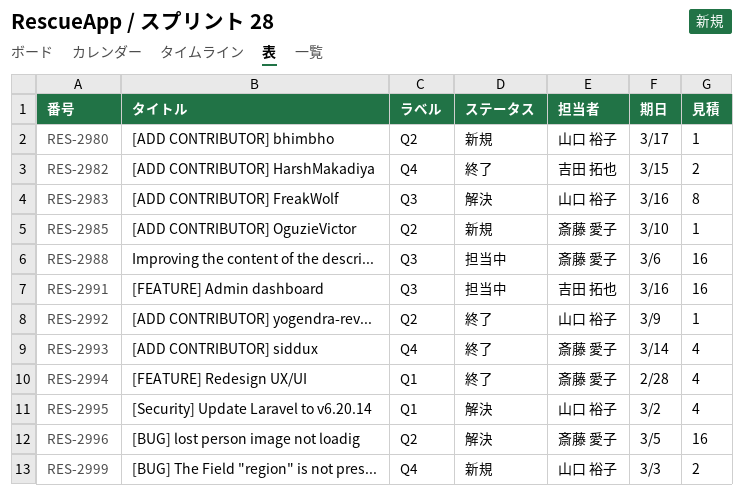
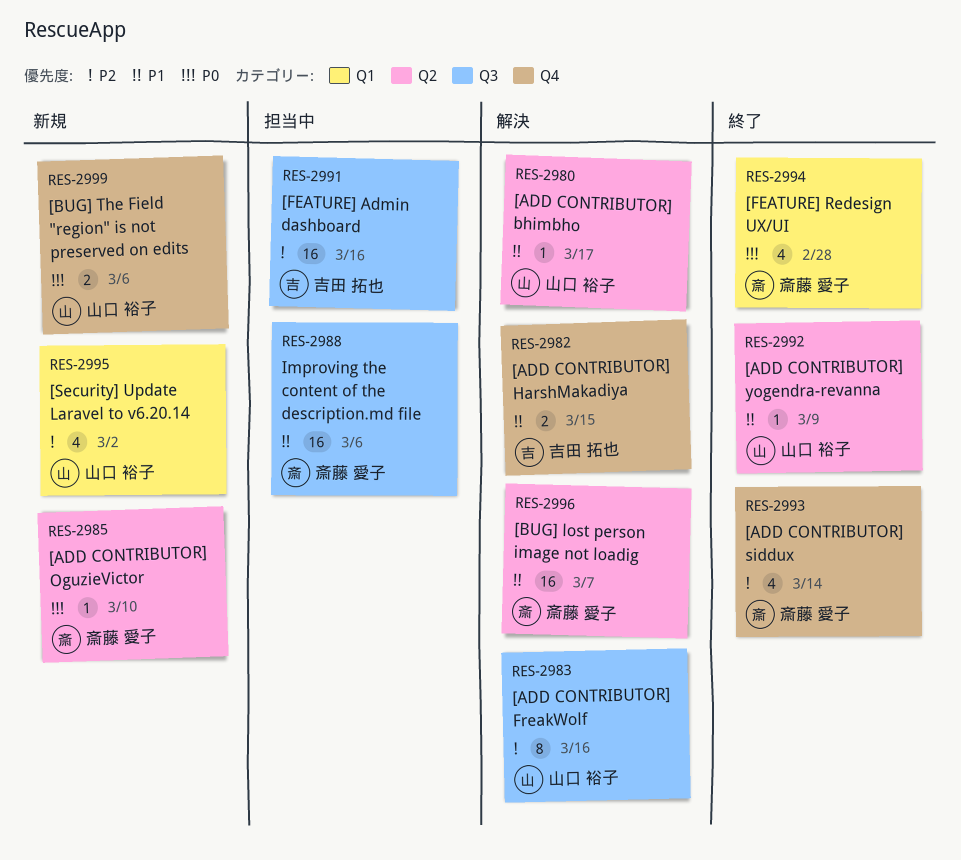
RES-2980, status: 新規 -> 解決
RES-2982, status: 終了 -> 解決
RES-2995, status: 解決 -> 新規
RES-2996, due: Mar 5 -> Mar 7
RES-2999, due: Mar 3 -> Mar 6

